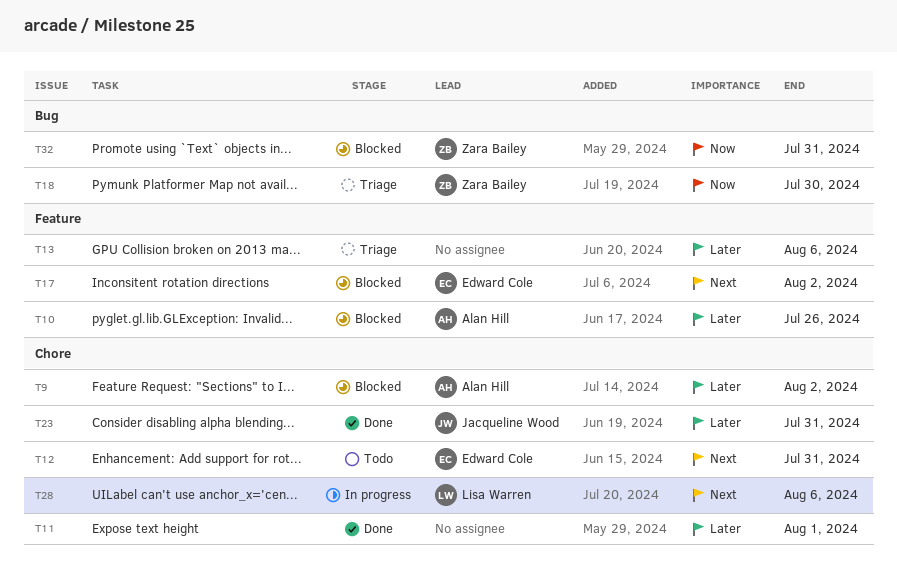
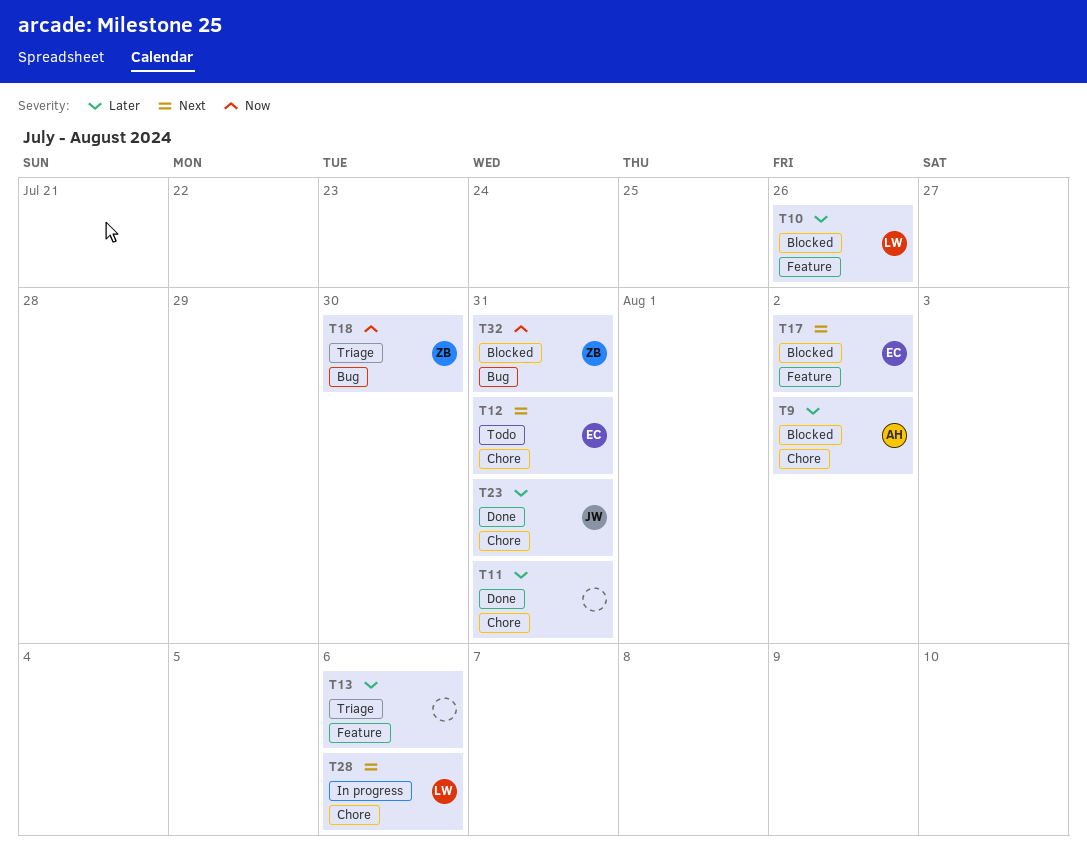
T10, owner: Alan Hill -> Lisa Warren
T11, due: Aug 1 -> Jul 31

